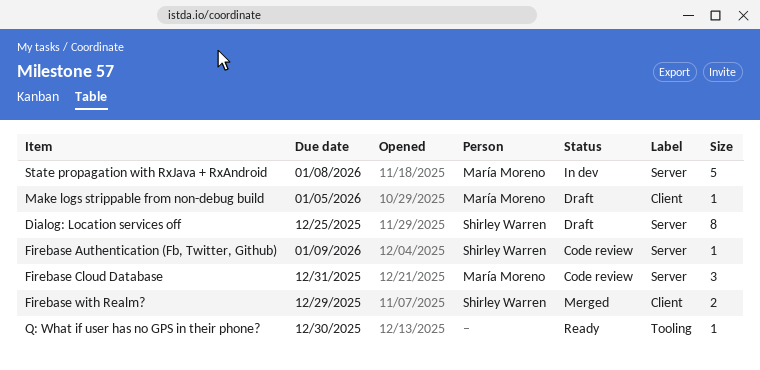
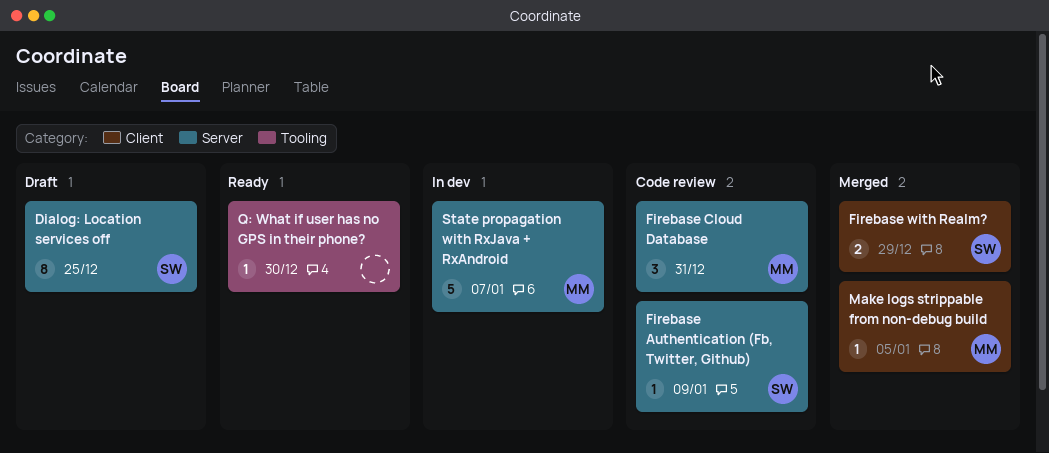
Make logs strippable from non-debug build, status: Draft -> Merged
State propagation with RxJava + RxAndroid, due: Jan 8 -> Jan 7

